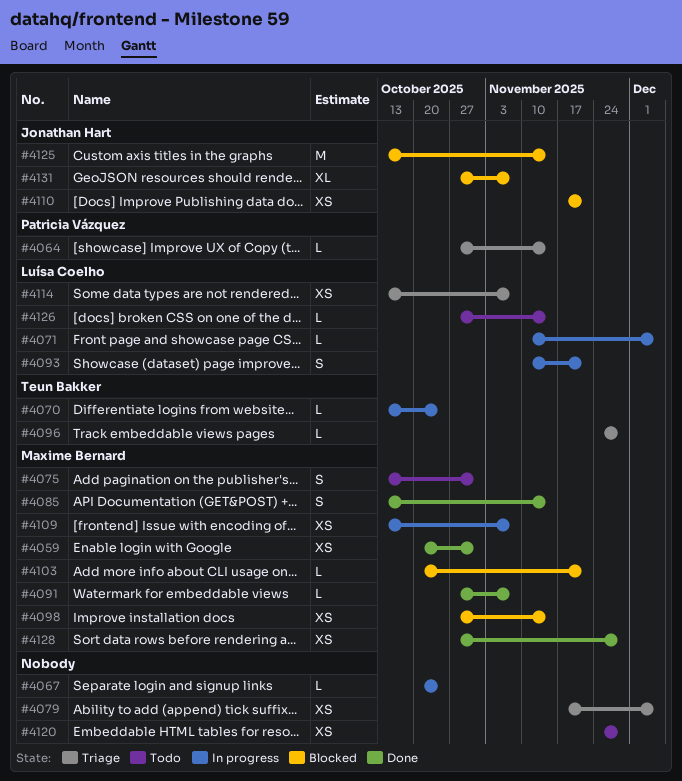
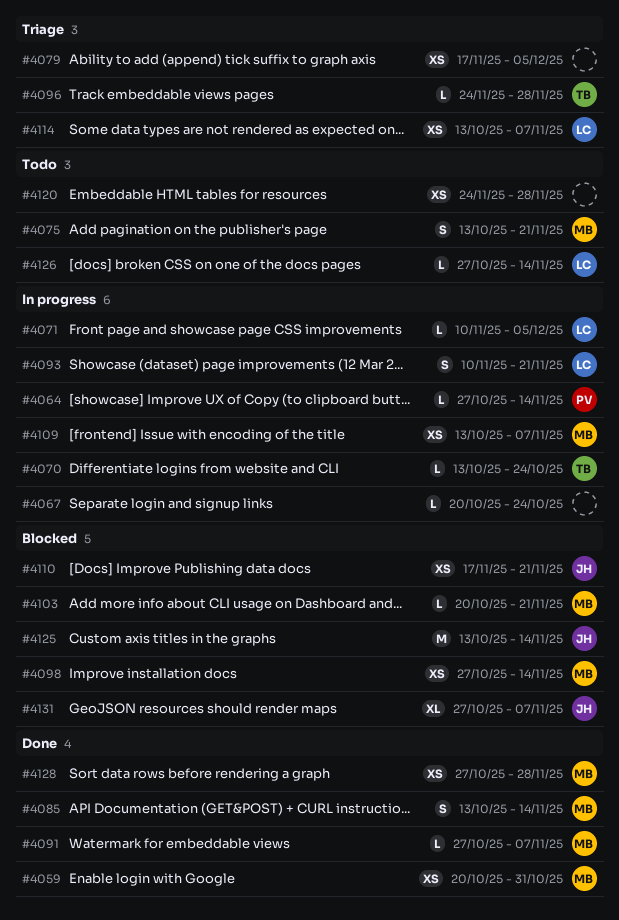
#4064, status: Triage -> In progress
#4075, due: Oct 31 -> Nov 21

